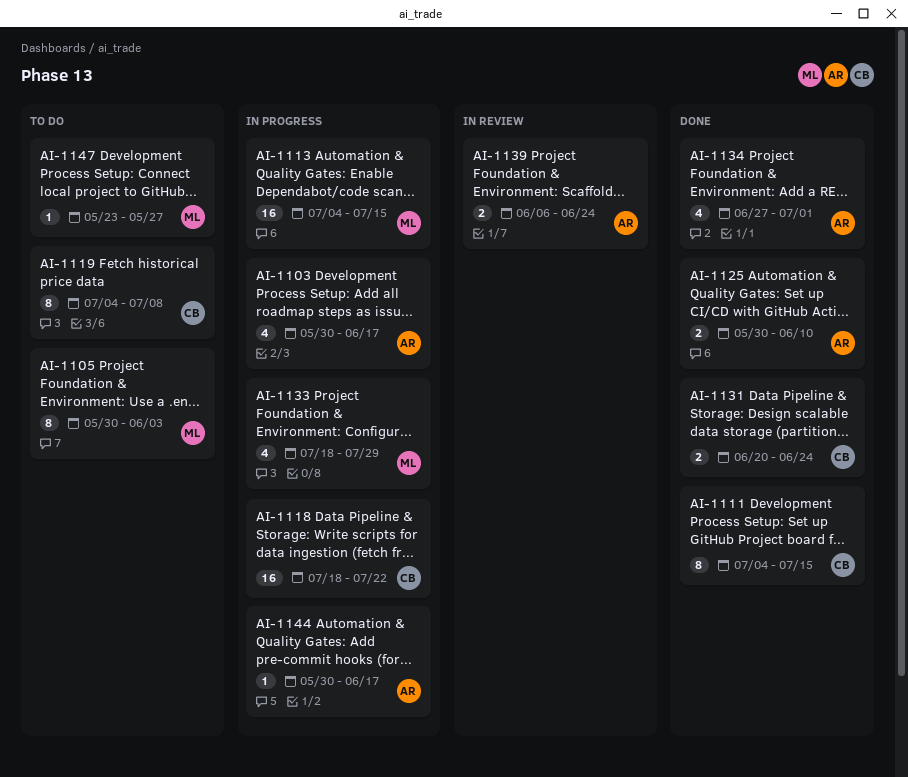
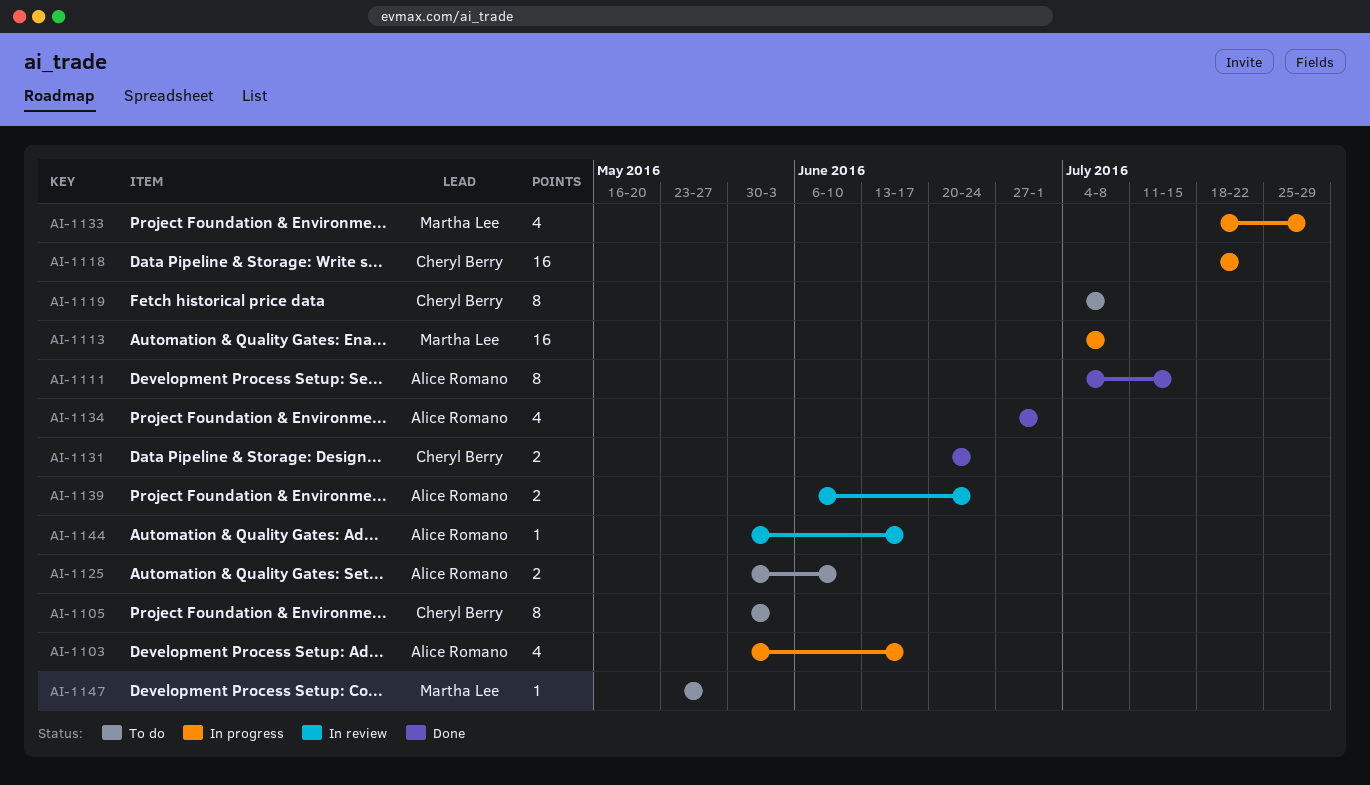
AI-1105, owner: Martha Lee -> Cheryl Berry
AI-1111, owner: Cheryl Berry -> Alice Romano
AI-1113, due: Jul 15 -> Jul 8
AI-1125, status: Done -> To do
AI-1144, status: In progress -> In review

